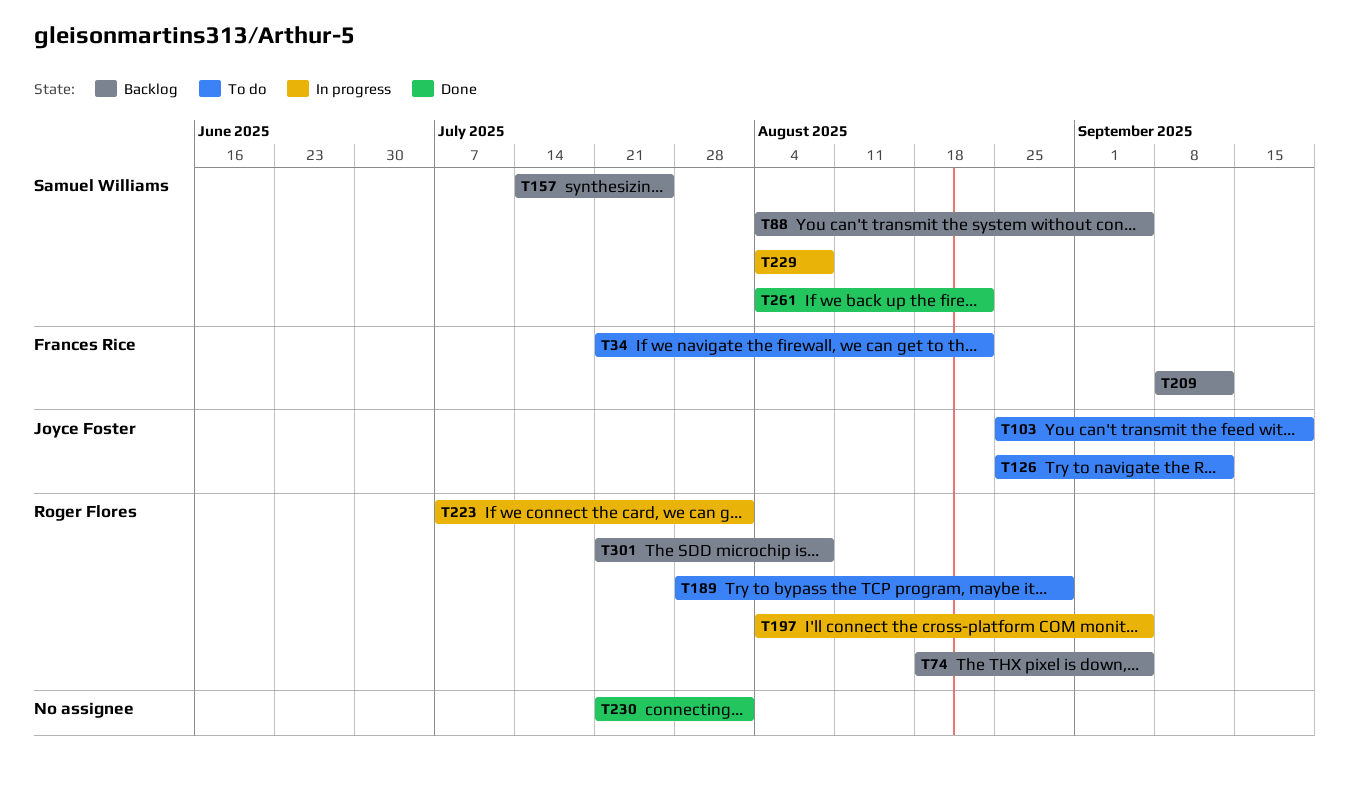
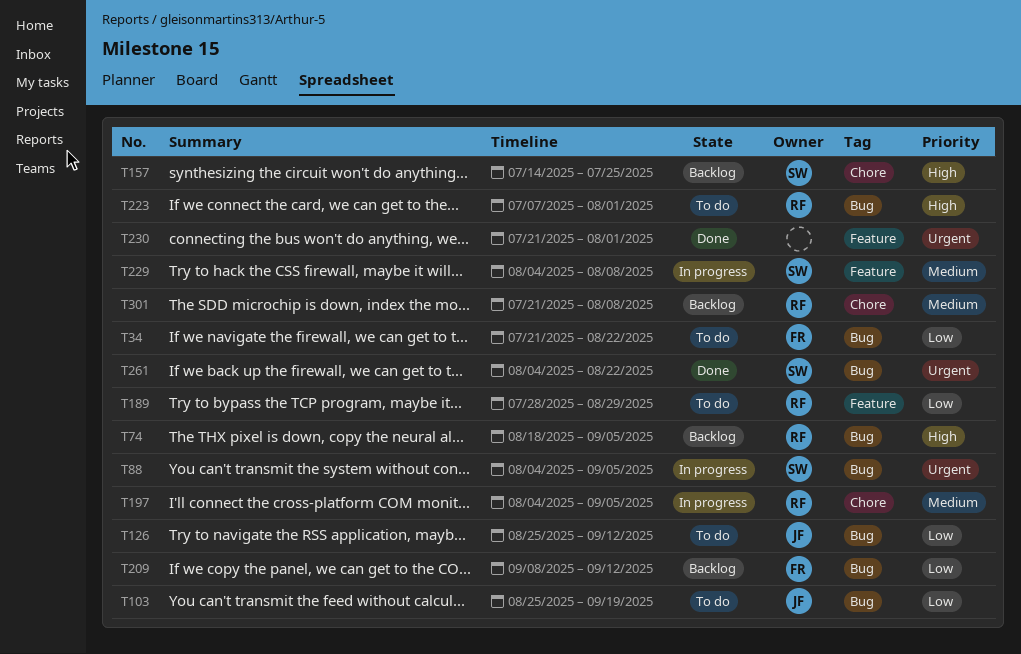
T88, status: Backlog -> In progress
T223, status: In progress -> To do

